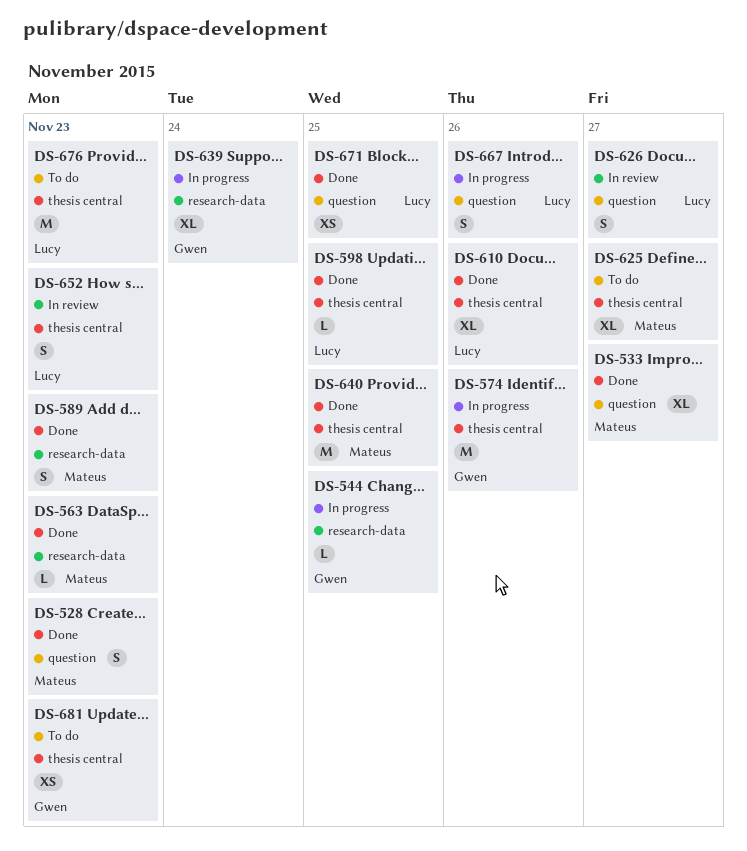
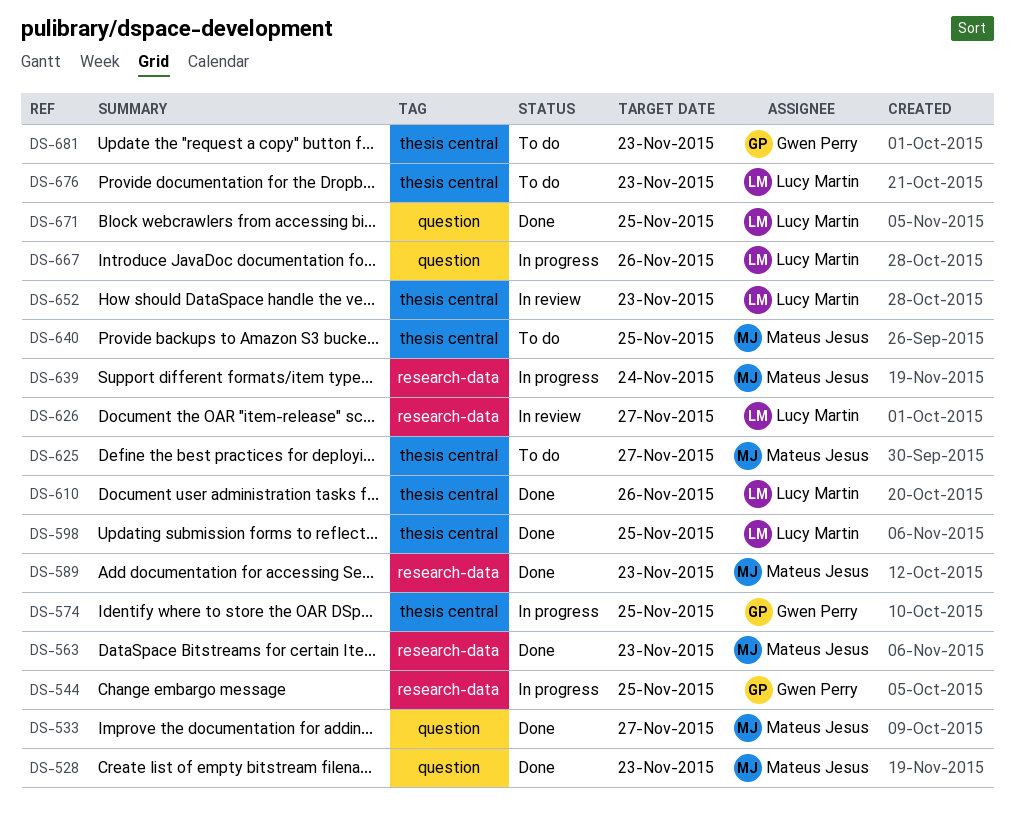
DS-574, due: Nov 26 -> Nov 25
DS-626, label: question -> research-data
DS-639, owner: Gwen Perry -> Mateus Jesus
DS-640, status: Done -> To do

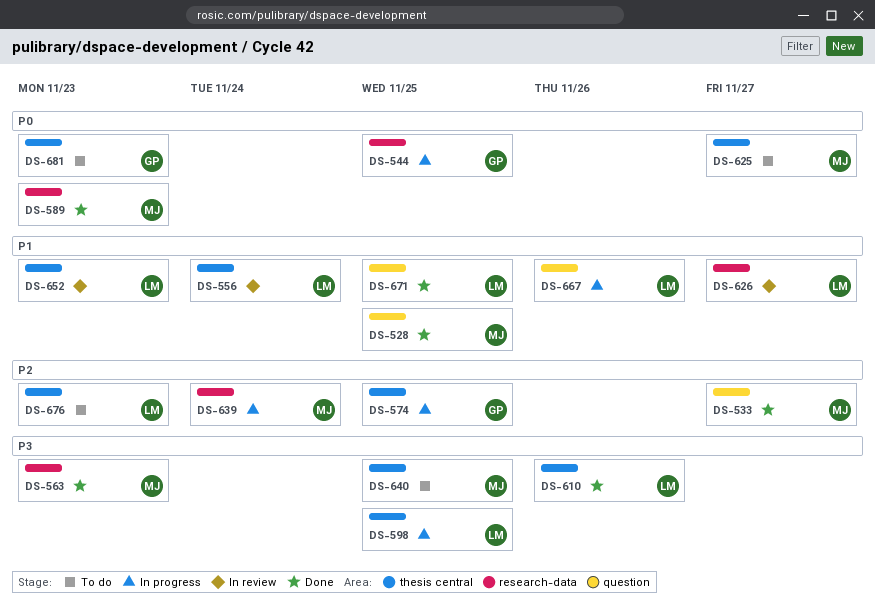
DS-528, due: Nov 23 -> Nov 25
DS-556: none -> present
DS-598, status: Done -> In progress

